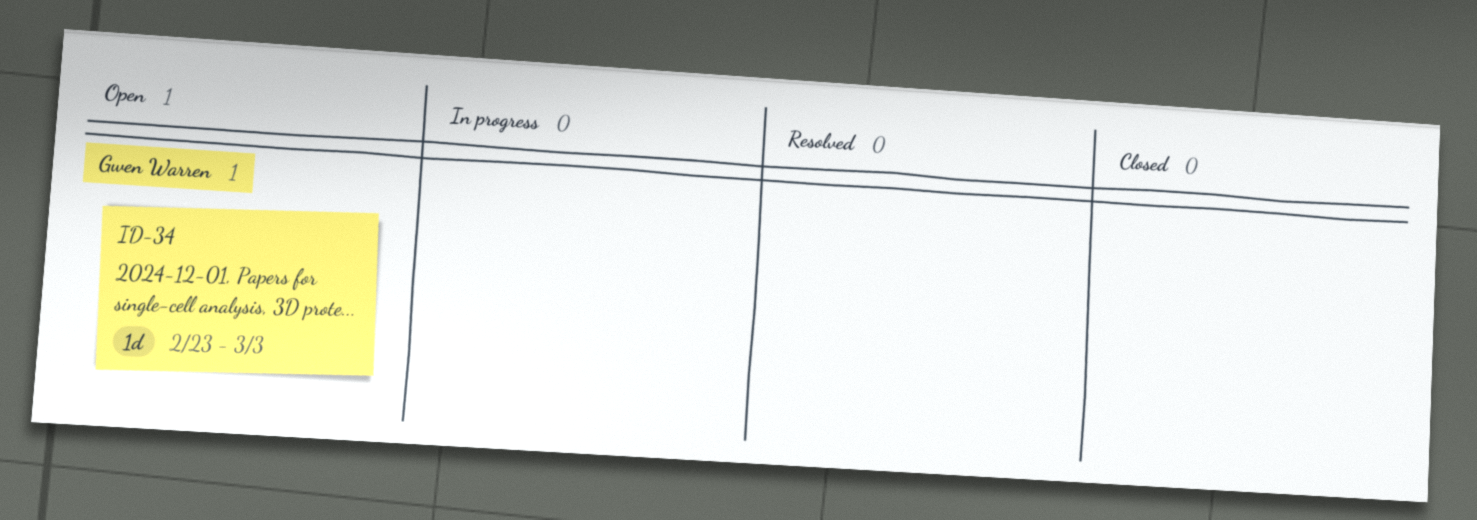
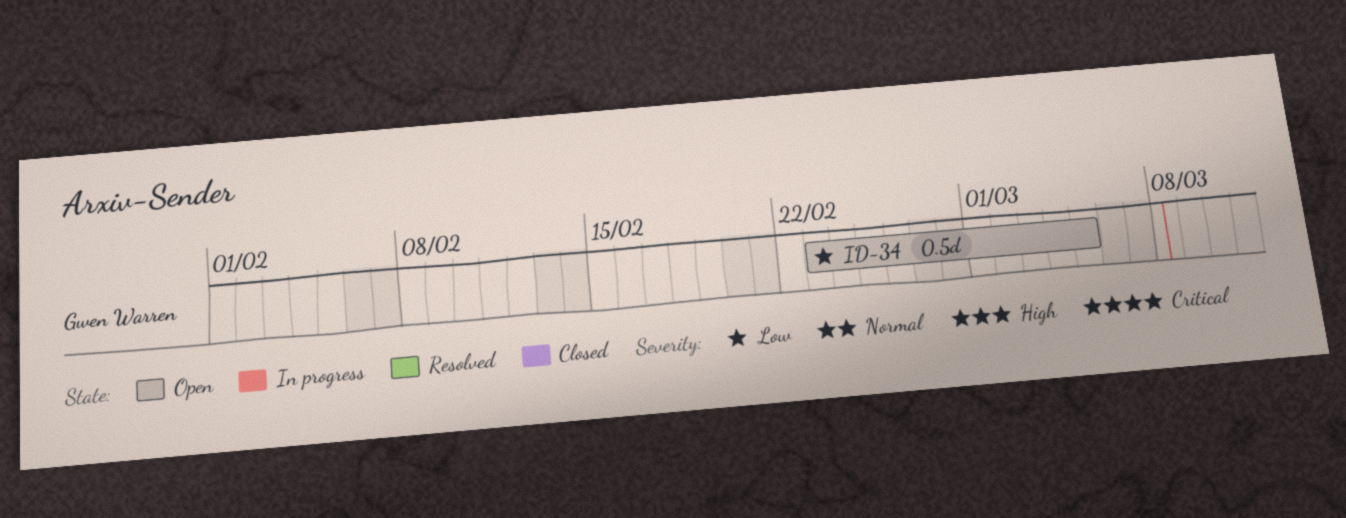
ID-34, estimate: 1d -> 0.5d
ID-34, due: Mar 3 -> Mar 5

